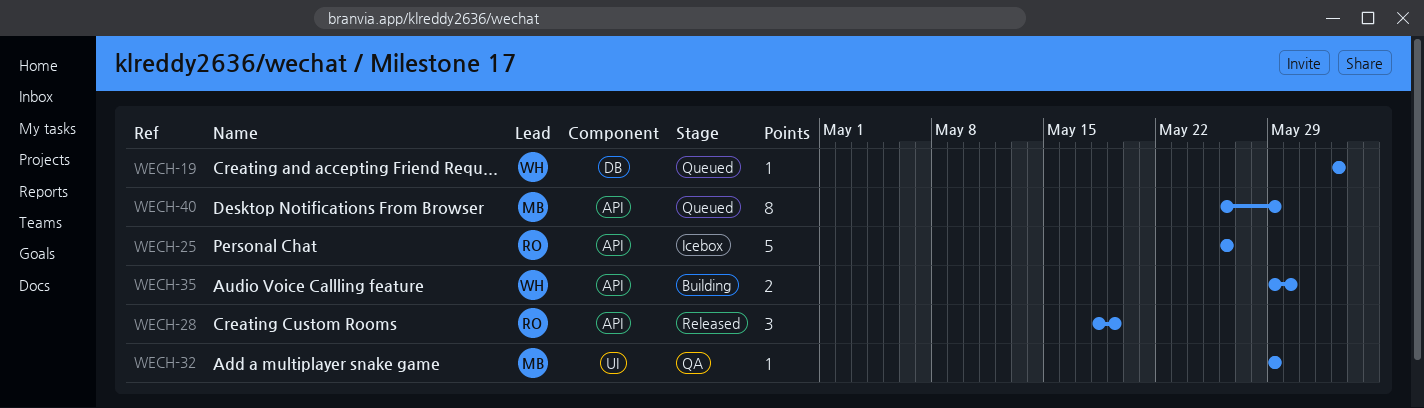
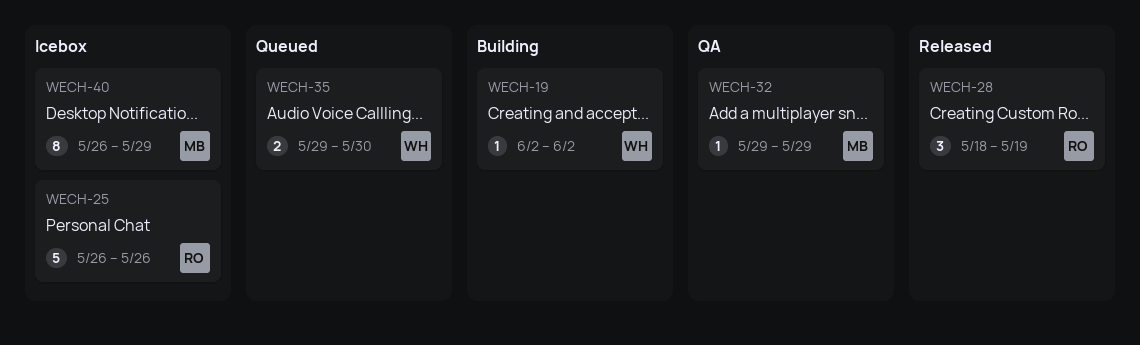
WECH-19, status: Queued -> Building
WECH-35, status: Building -> Queued
WECH-40, status: Queued -> Icebox

